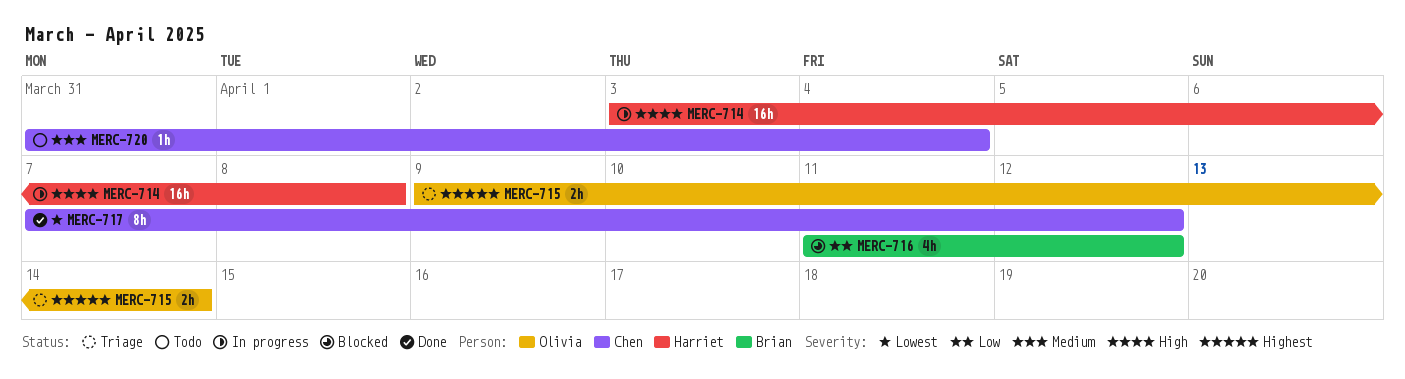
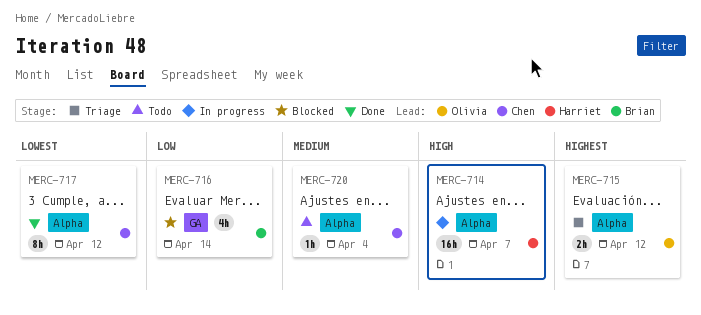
MERC-714, due: Apr 8 -> Apr 7
MERC-715, due: Apr 14 -> Apr 12
MERC-716, due: Apr 12 -> Apr 14

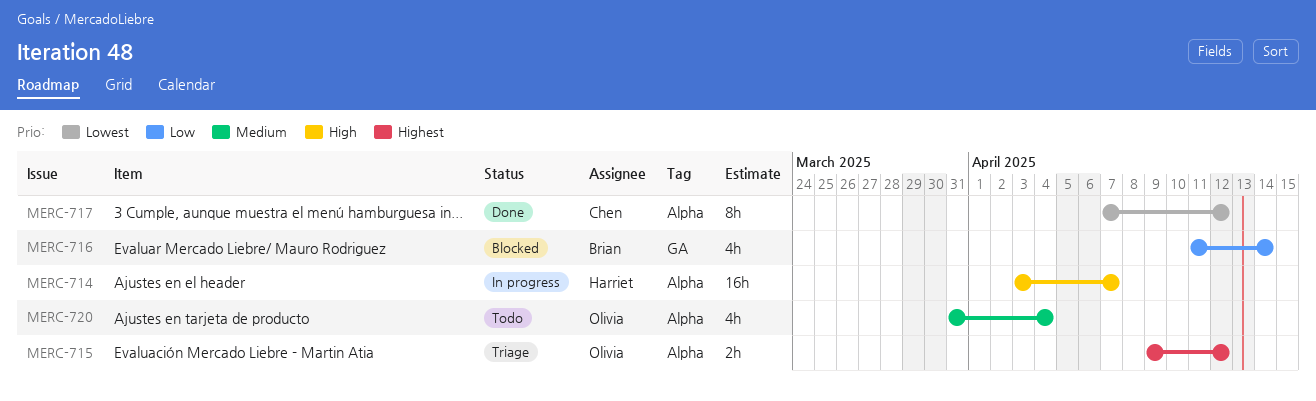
MERC-720, owner: Chen -> Olivia
MERC-720, estimate: 1h -> 4h

